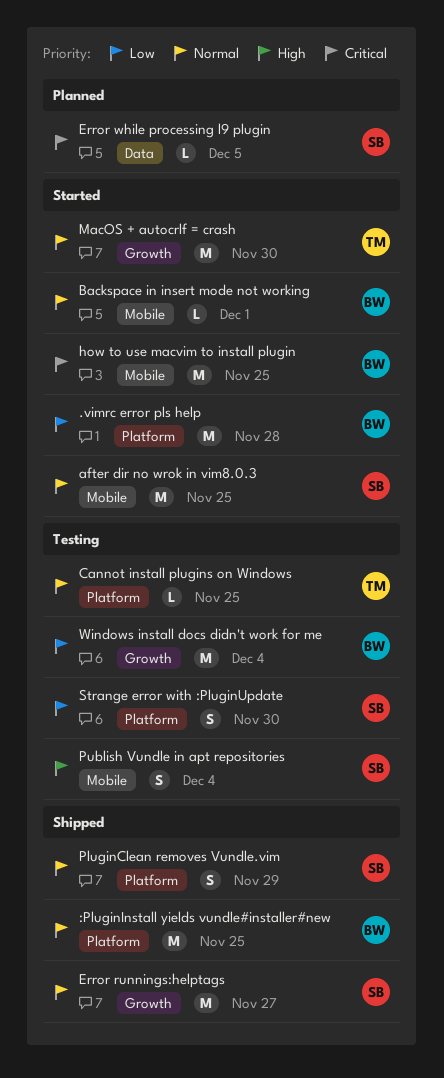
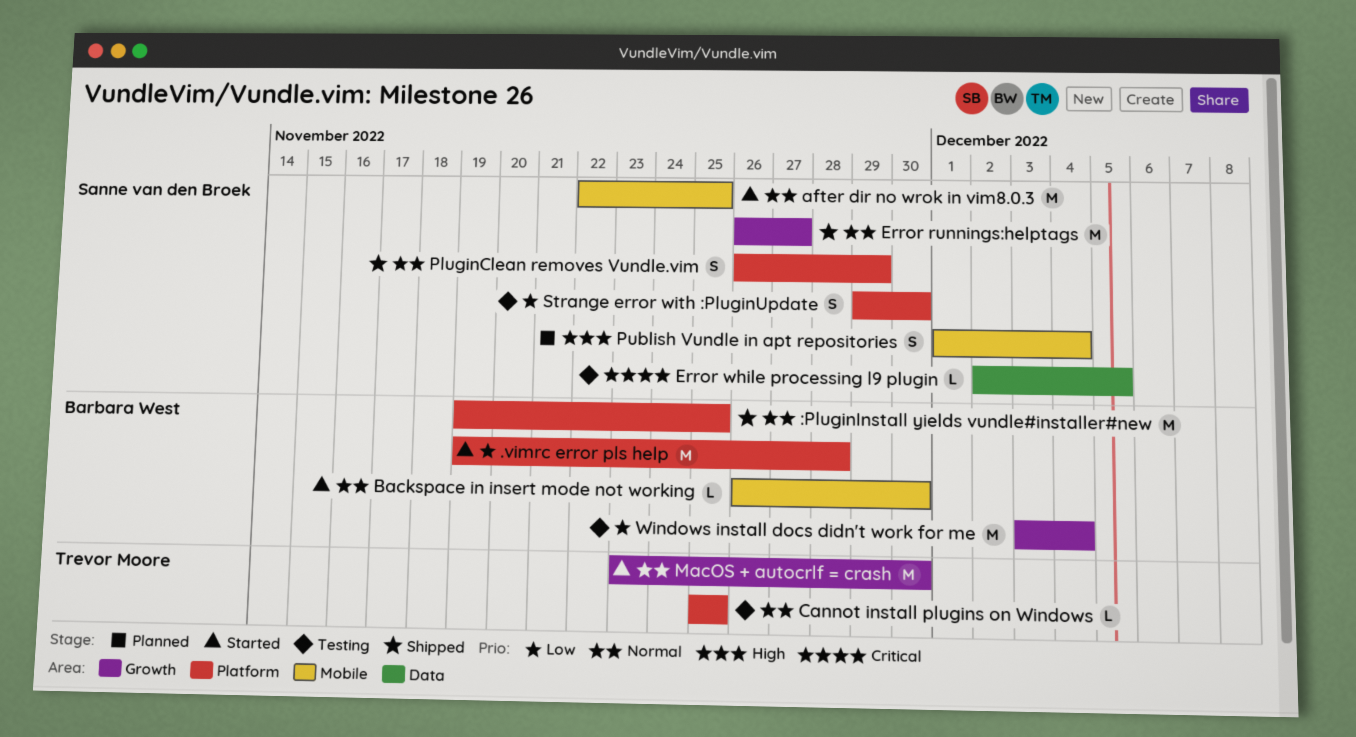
Backspace in insert mode not working, due: Dec 1 -> Nov 30
Error while processing l9 plugin, status: Planned -> Testing
how to use macvim to install plugin: present -> none
Publish Vundle in apt repositories, status: Testing -> Planned

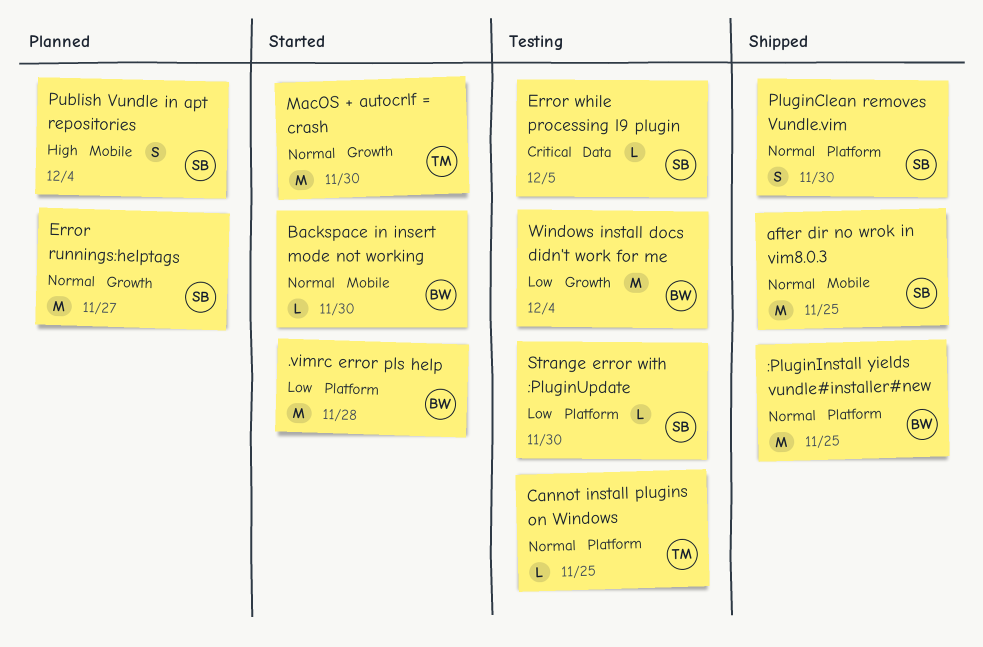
after dir no wrok in vim8.0.3, status: Started -> Shipped
Error runnings:helptags, status: Shipped -> Planned
PluginClean removes Vundle.vim, due: Nov 29 -> Nov 30
Strange error with :PluginUpdate, estimate: S -> L

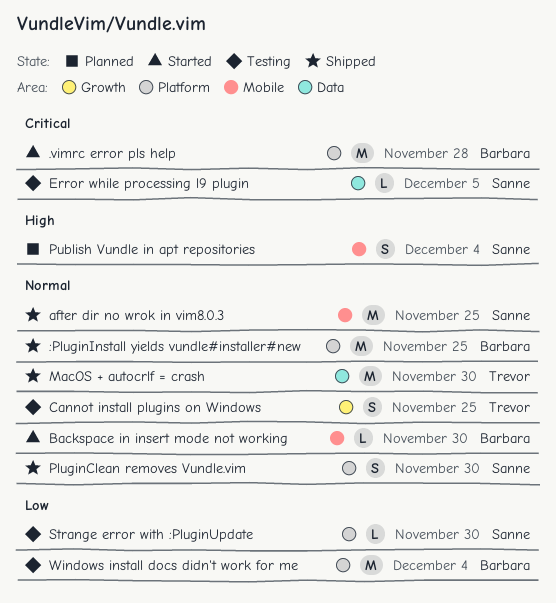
.vimrc error pls help, priority: Low -> Critical
Cannot install plugins on Windows, label: Platform -> Growth
Cannot install plugins on Windows, estimate: L -> S
Error runnings:helptags: present -> none
MacOS + autocrlf = crash, status: Started -> Shipped
MacOS + autocrlf = crash, label: Growth -> Data
Windows install docs didn't work for me, label: Growth -> Platform

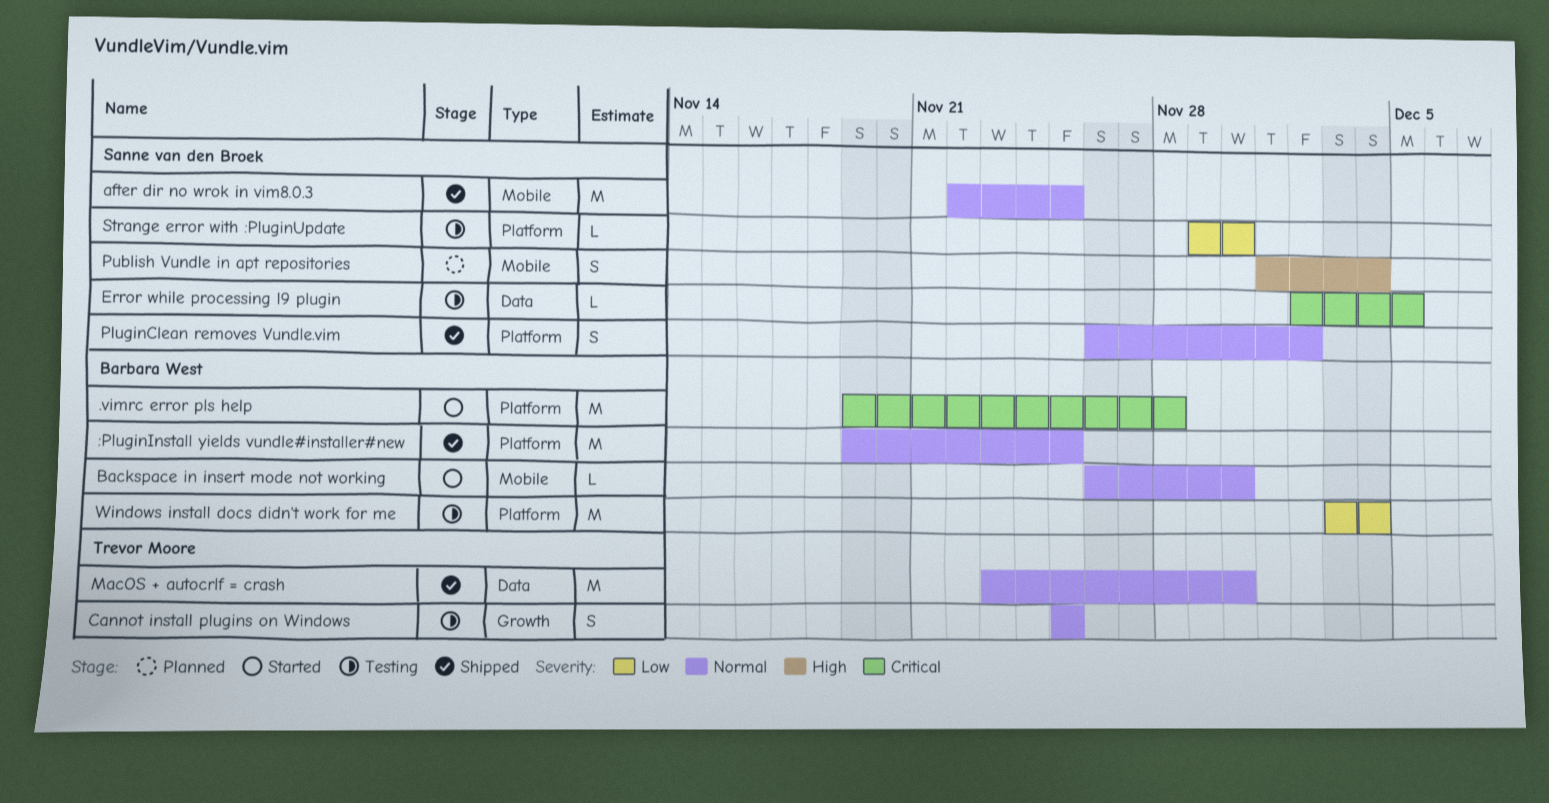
PluginClean removes Vundle.vim, due: Nov 30 -> Dec 2

